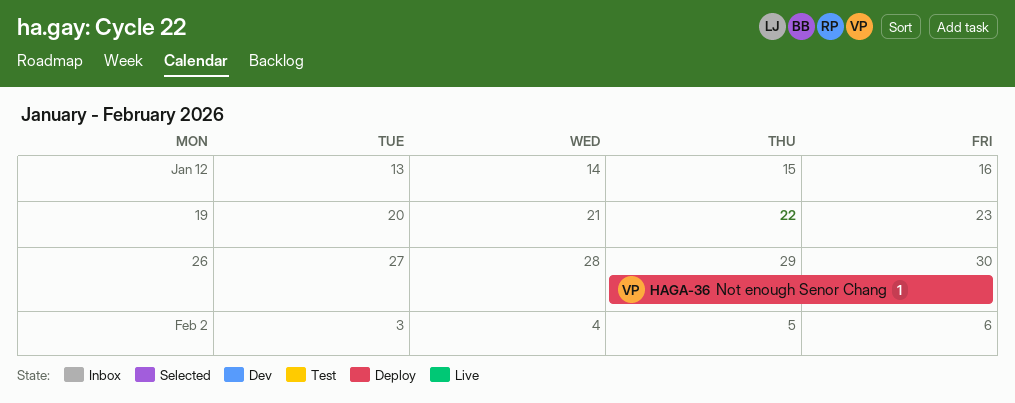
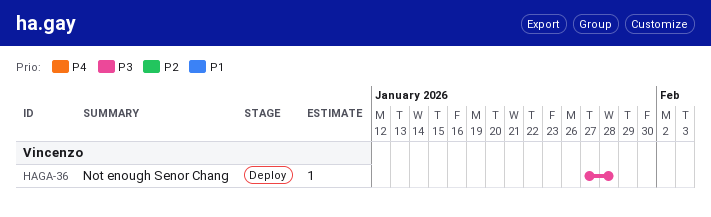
HAGA-36, start: Jan 29 -> Jan 27
HAGA-36, due: Jan 30 -> Jan 28

